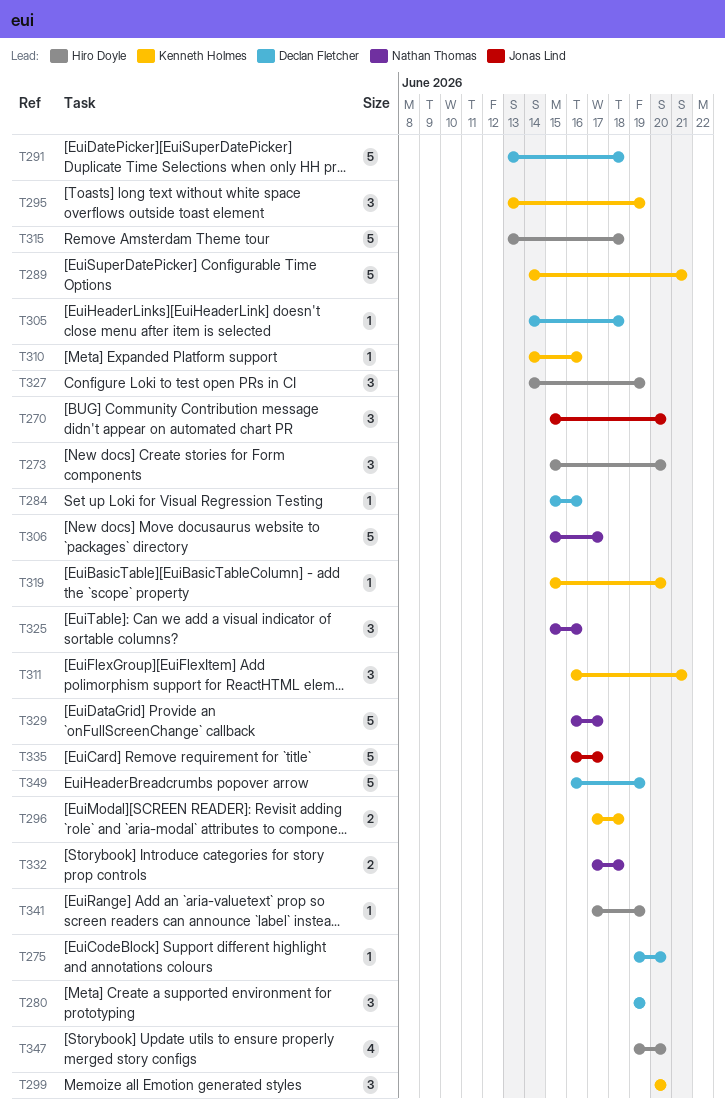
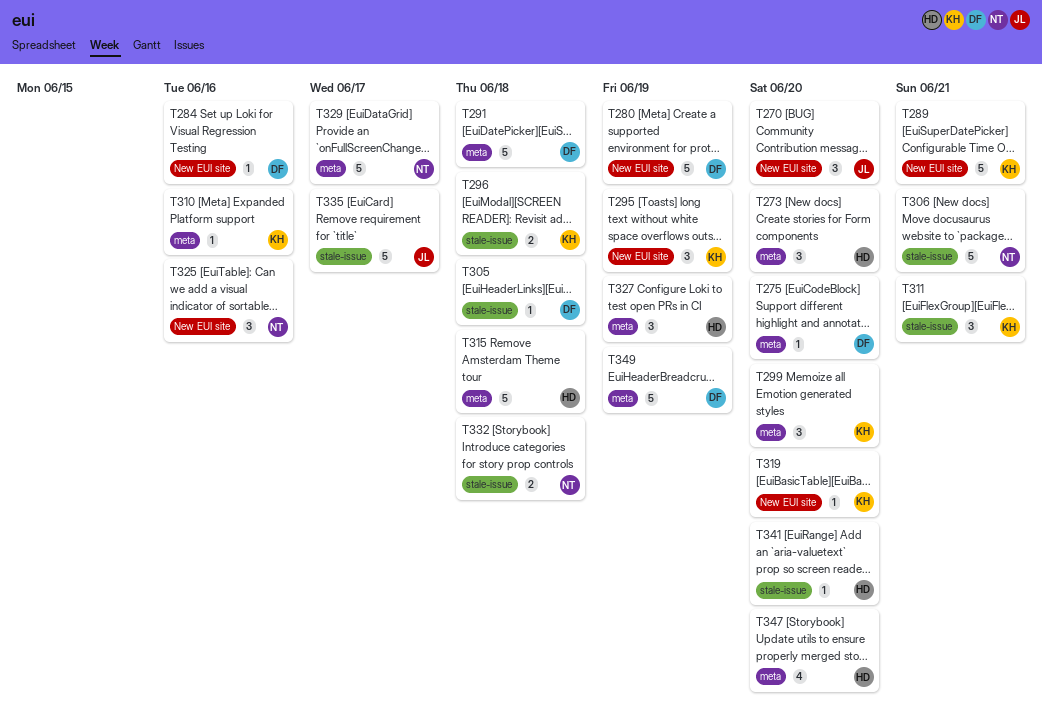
T280, estimate: 3 -> 5
T306, due: Jun 17 -> Jun 21
T341, due: Jun 19 -> Jun 20

